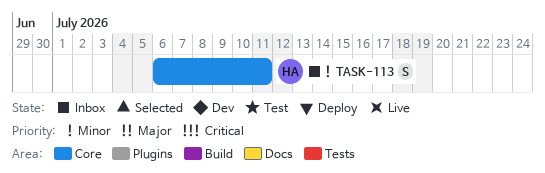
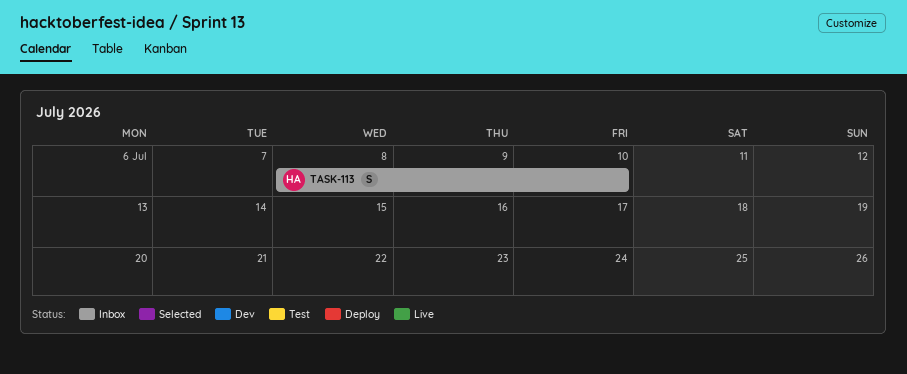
TASK-113, start: Jul 6 -> Jul 8
TASK-113, due: Jul 11 -> Jul 10

